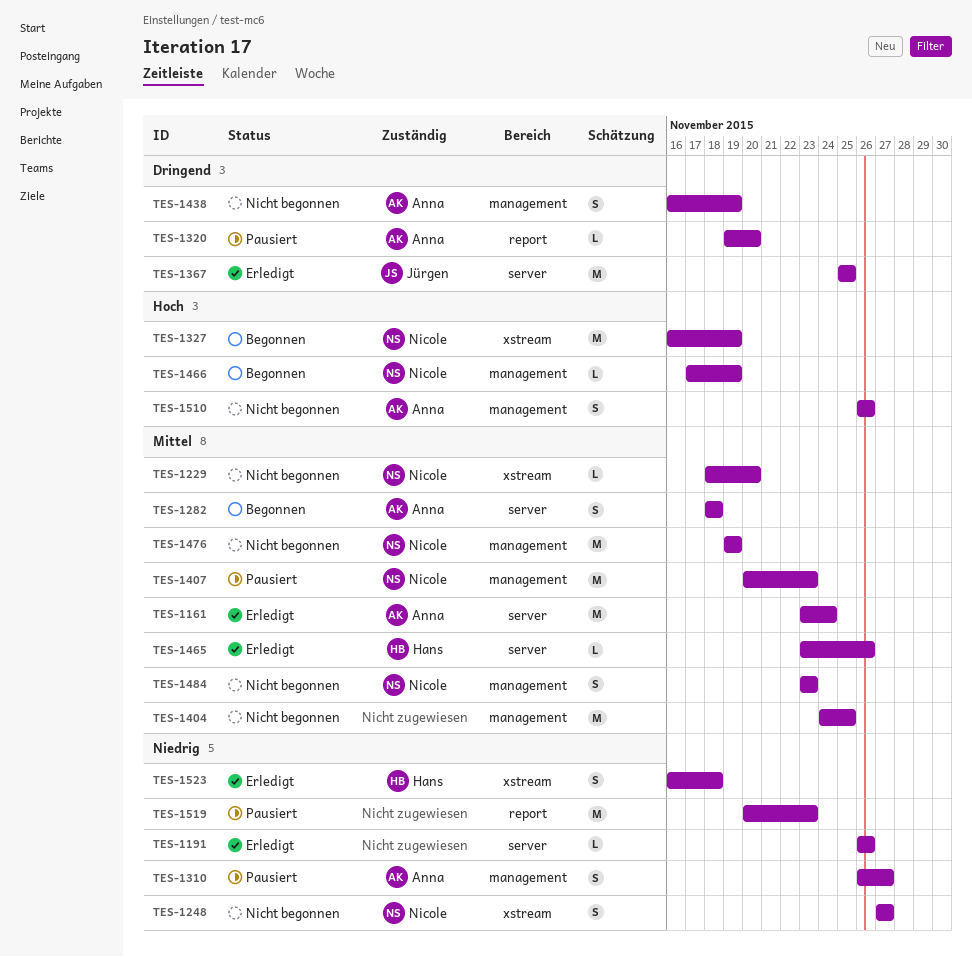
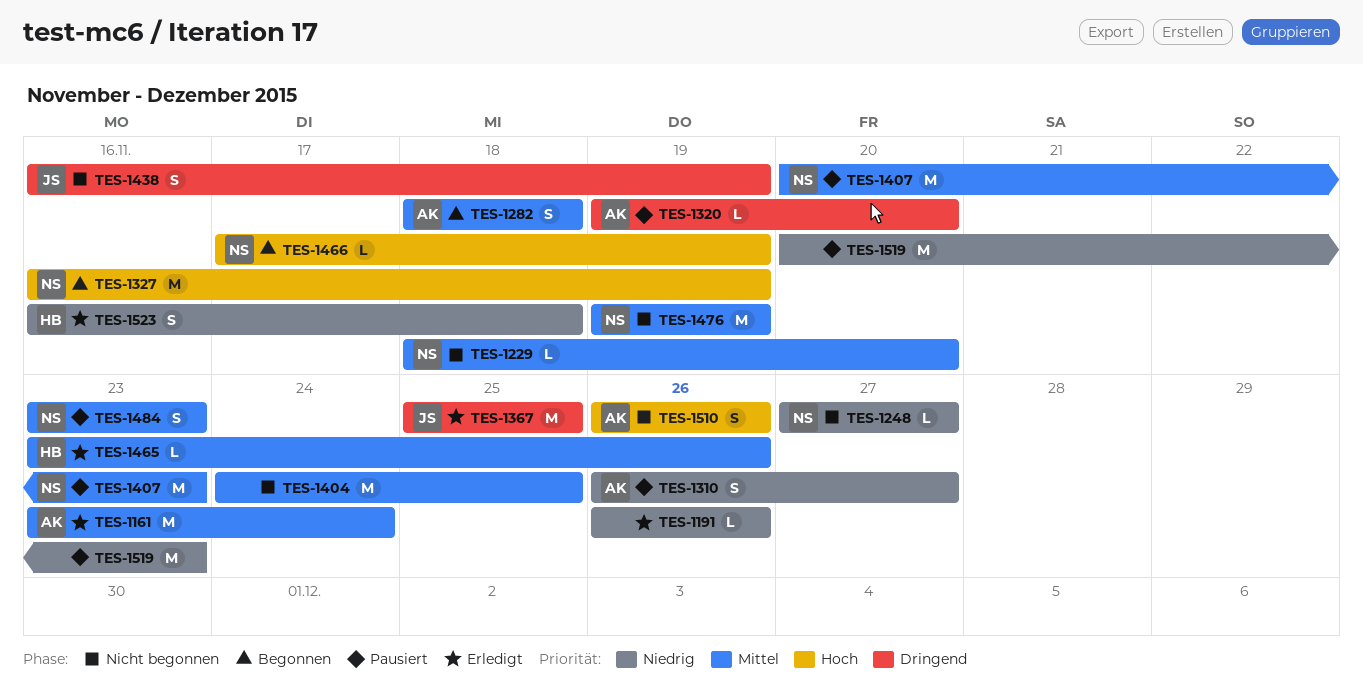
TES-1248, estimate: S -> L
TES-1438, owner: Anna -> Jürgen
TES-1484, status: Nicht begonnen -> Pausiert

